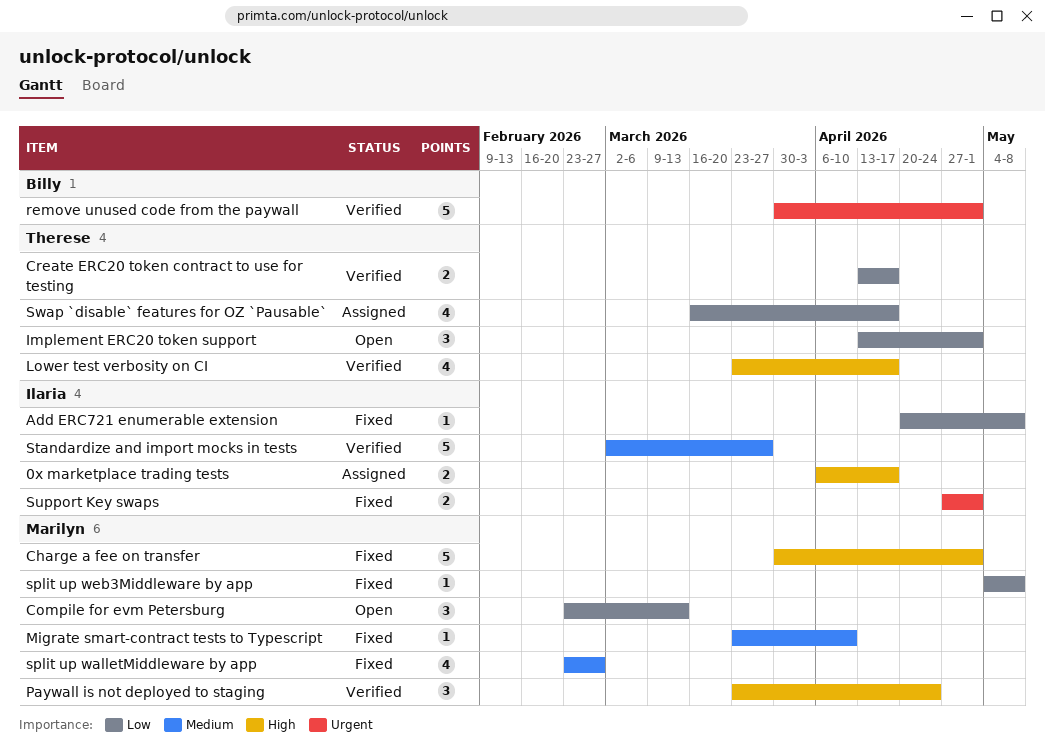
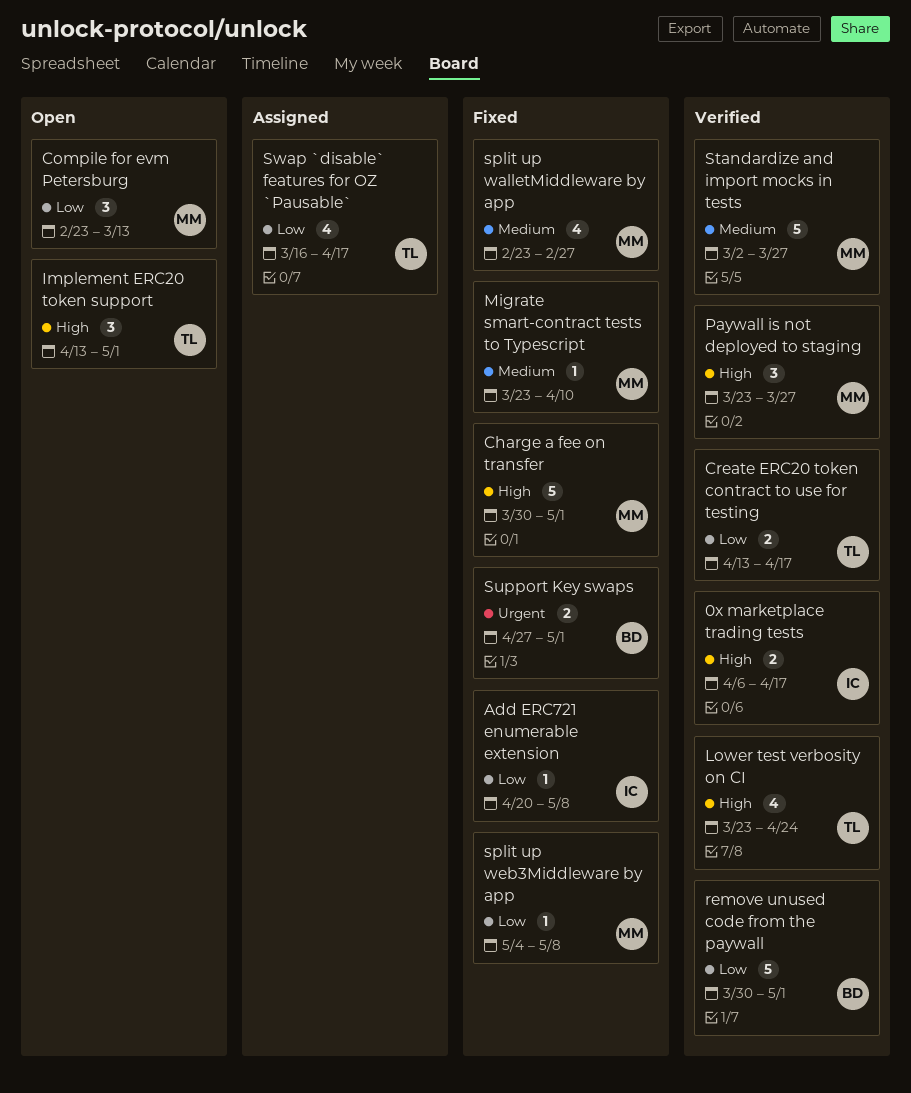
0x marketplace trading tests, status: Assigned -> Verified
Implement ERC20 token support, priority: Low -> High
Lower test verbosity on CI, due: Apr 17 -> Apr 24
Paywall is not deployed to staging, due: Apr 24 -> Mar 27
remove unused code from the paywall, priority: Urgent -> Low
Standardize and import mocks in tests, owner: Ilaria -> Marilyn
Support Key swaps, owner: Ilaria -> Billy

